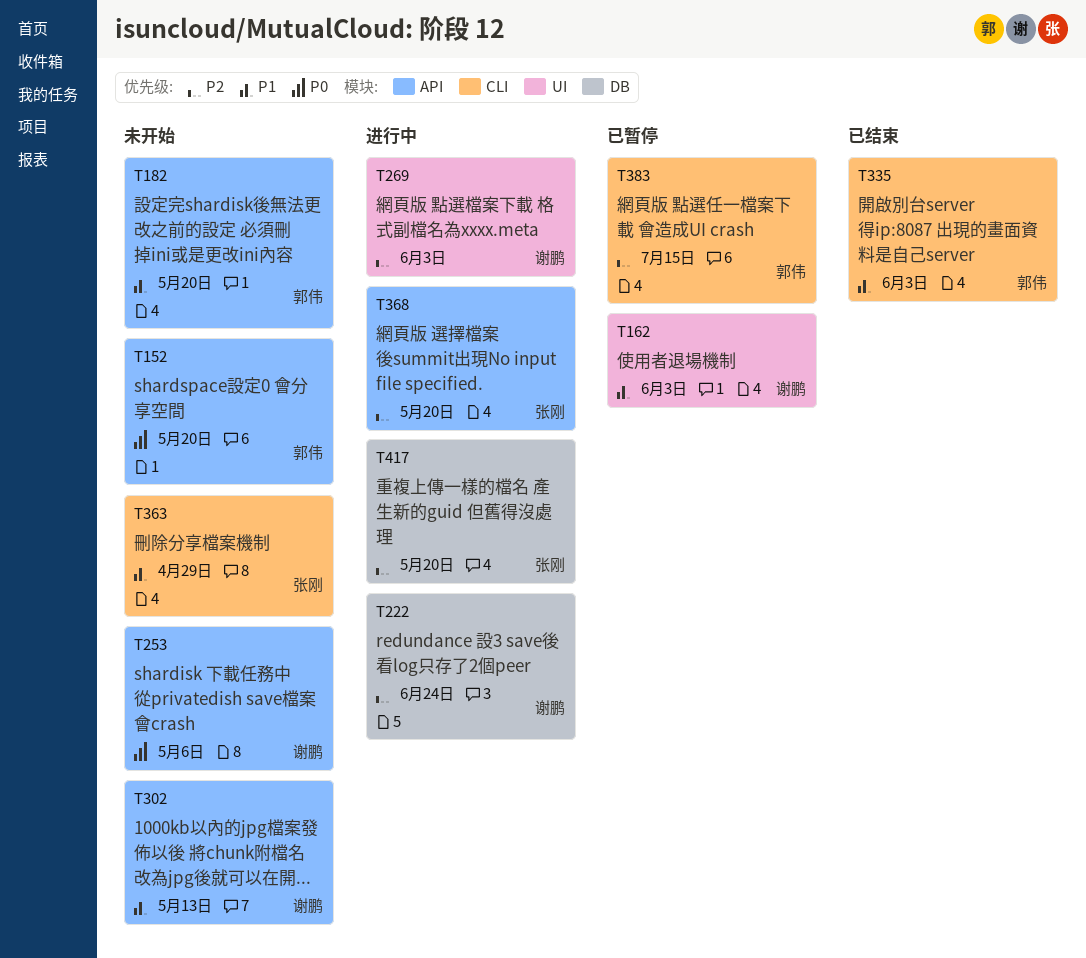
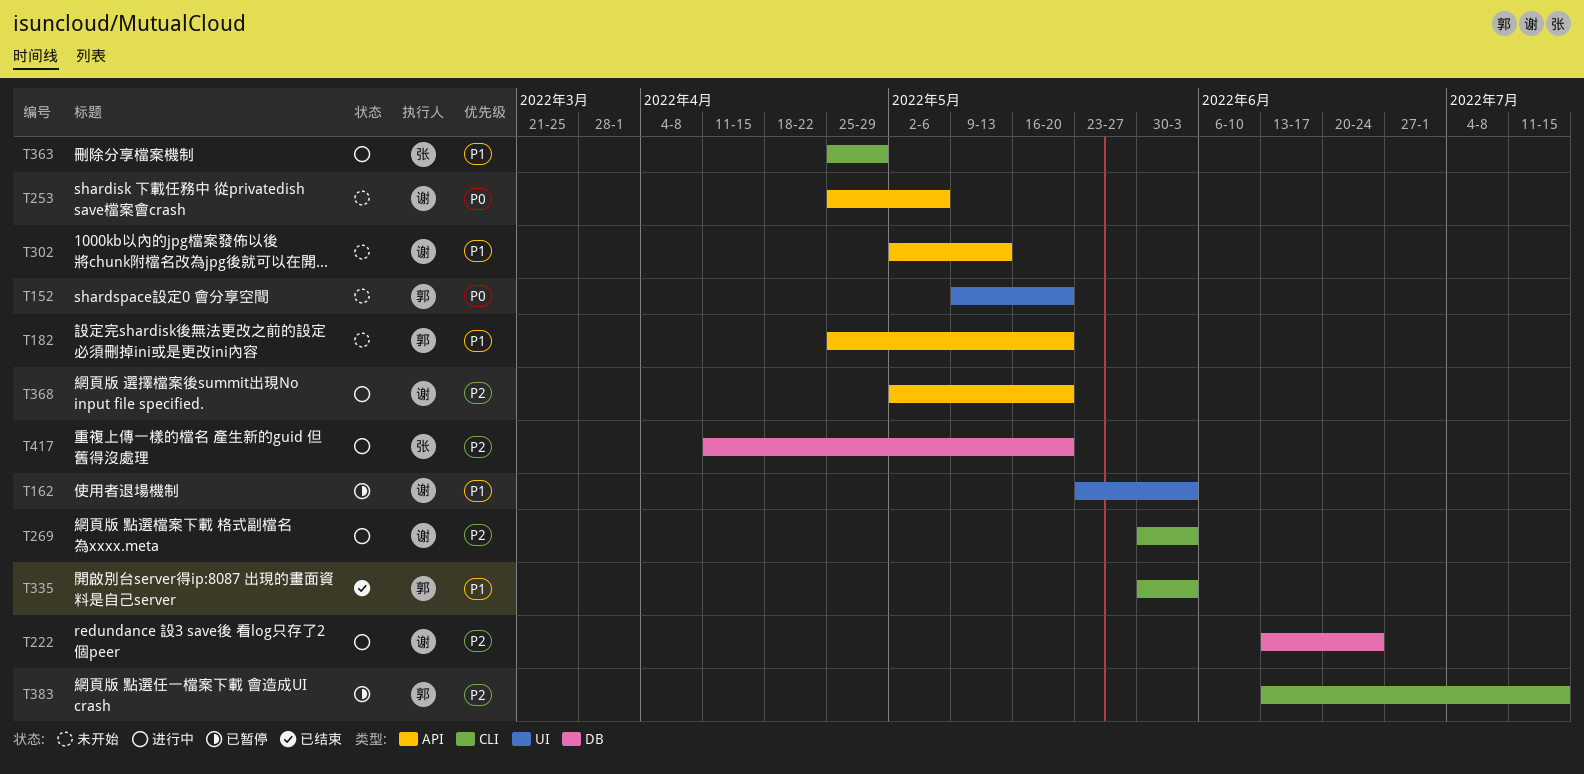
T152, label: API -> UI
T269, label: UI -> CLI
T363, status: 未开始 -> 进行中
T368, owner: 张刚 -> 谢鹏

